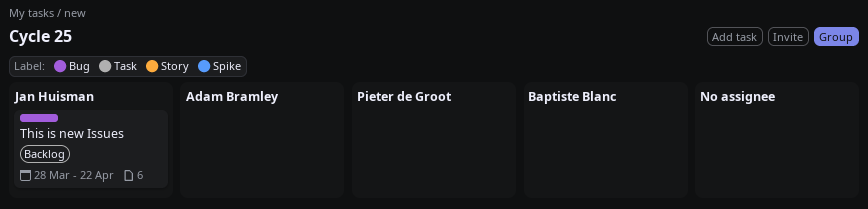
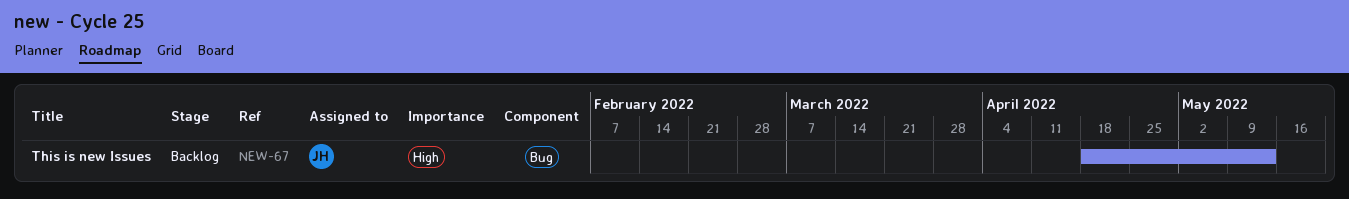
This is new Issues, start: Mar 28 -> Apr 18
This is new Issues, due: Apr 22 -> May 13

